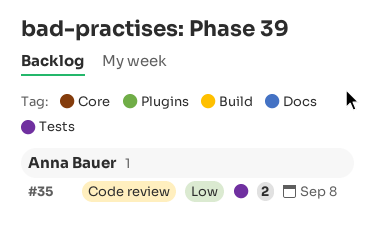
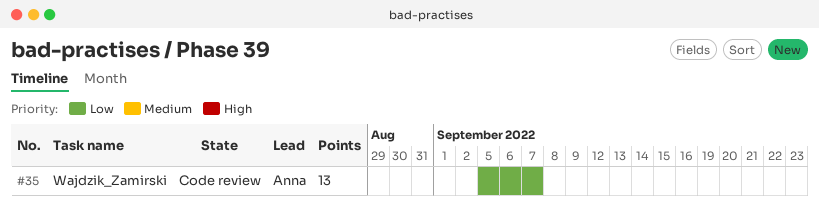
#35, estimate: 2 -> 13
#35, due: Sep 8 -> Sep 7

